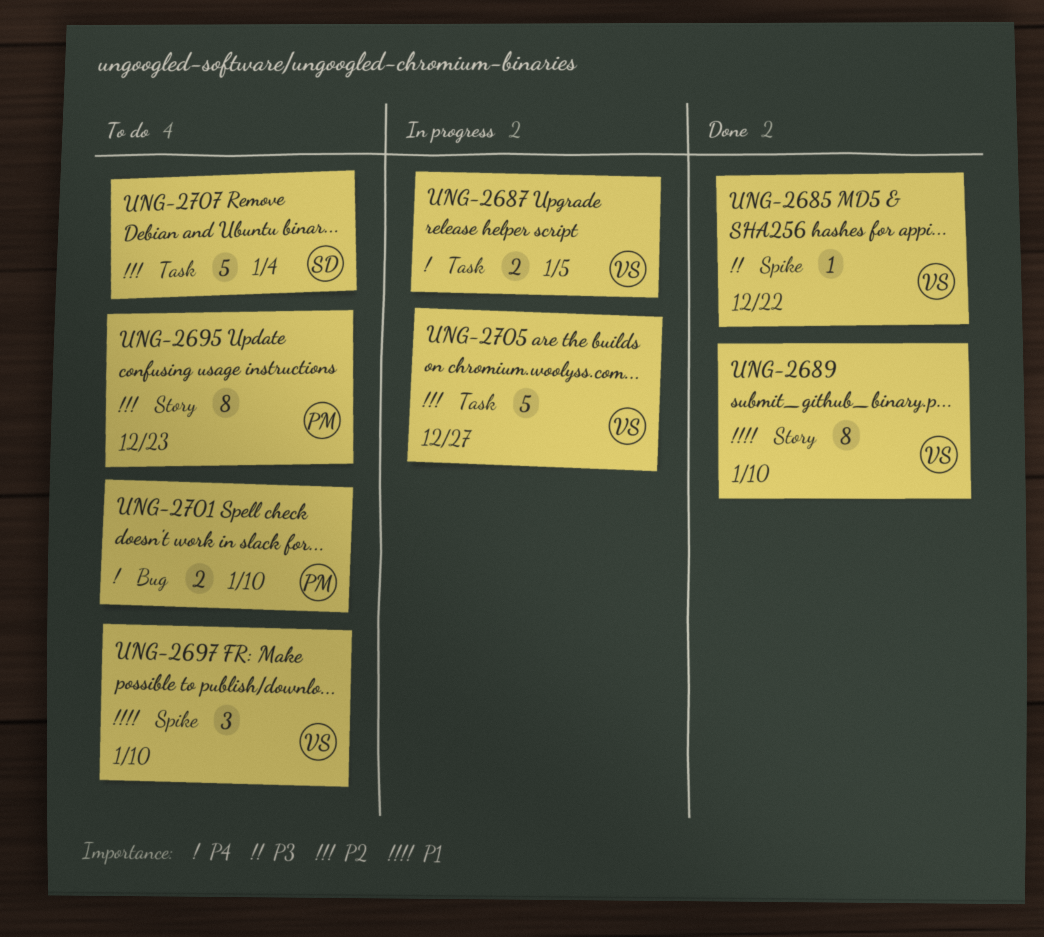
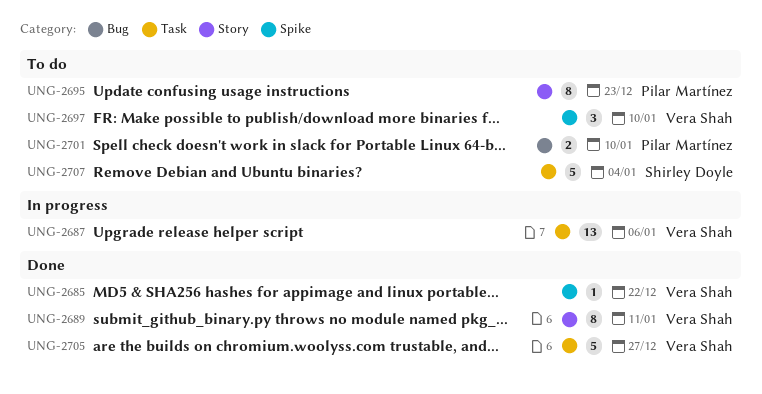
UNG-2687, estimate: 2 -> 13
UNG-2687, due: Jan 5 -> Jan 6
UNG-2689, due: Jan 10 -> Jan 11
UNG-2705, status: In progress -> Done

